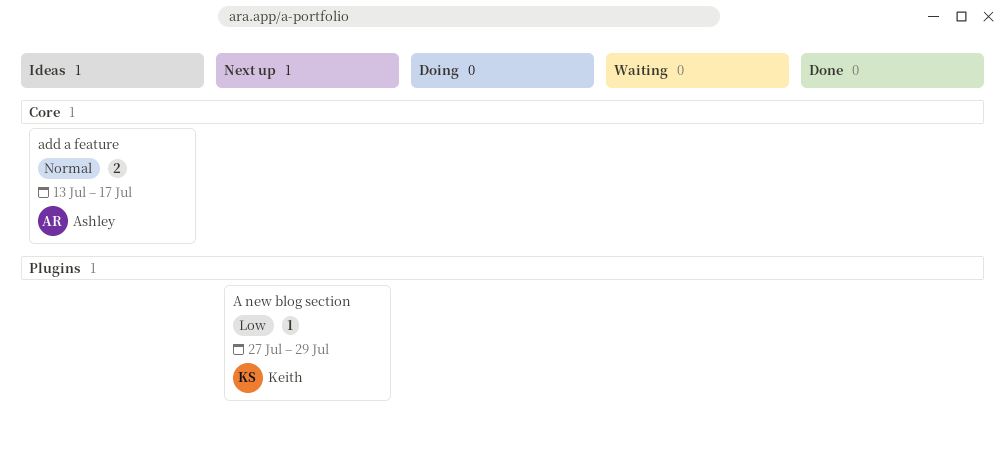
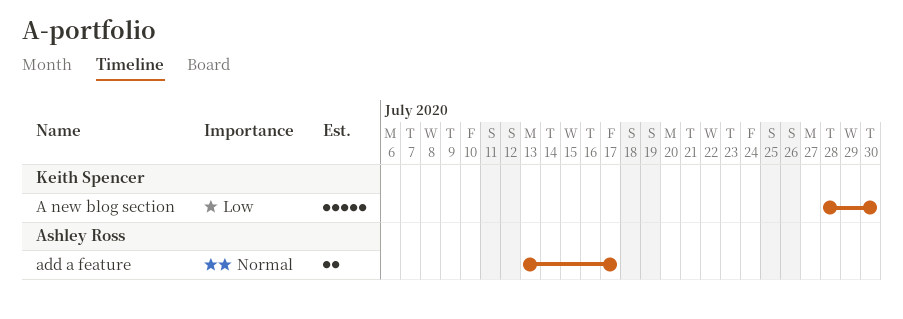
A new blog section, estimate: 1 -> 5
A new blog section, start: Jul 27 -> Jul 28
A new blog section, due: Jul 29 -> Jul 30

